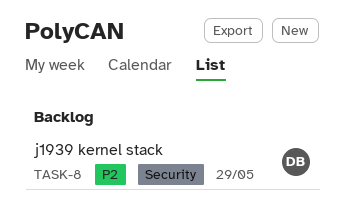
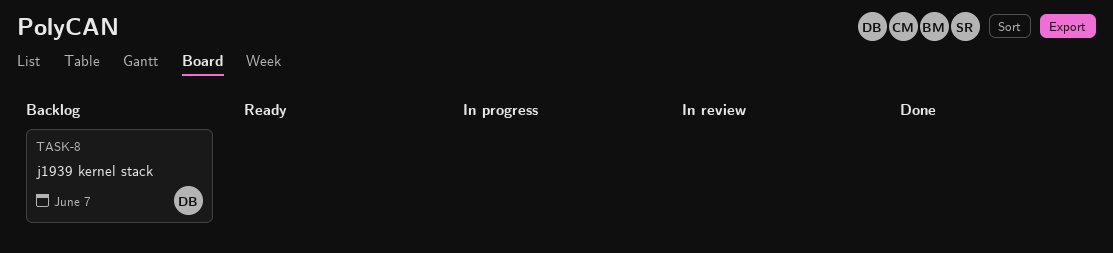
TASK-8, due: May 29 -> Jun 7

